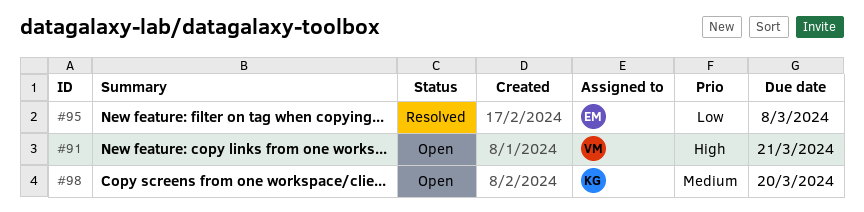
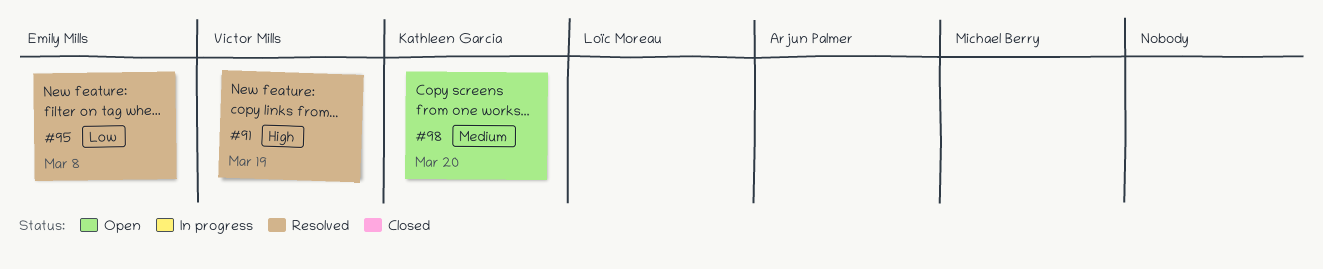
#91, status: Open -> Resolved
#91, due: Mar 21 -> Mar 19

